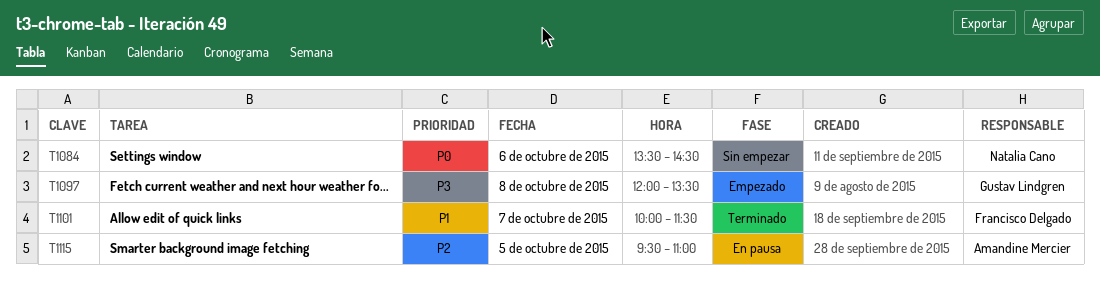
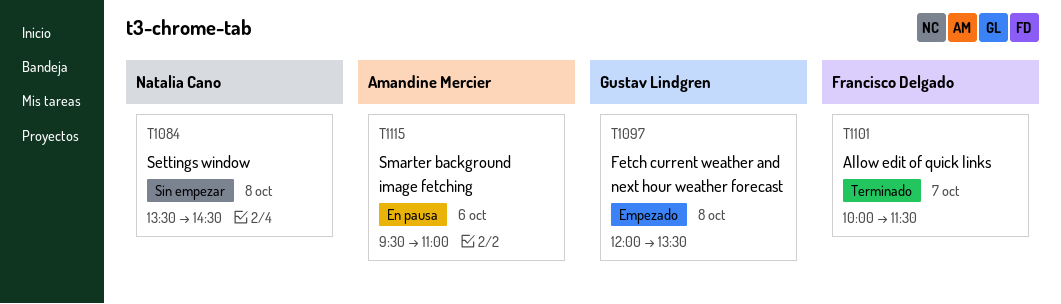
T1084, day: Oct 6 -> Oct 8
T1115, day: Oct 5 -> Oct 6

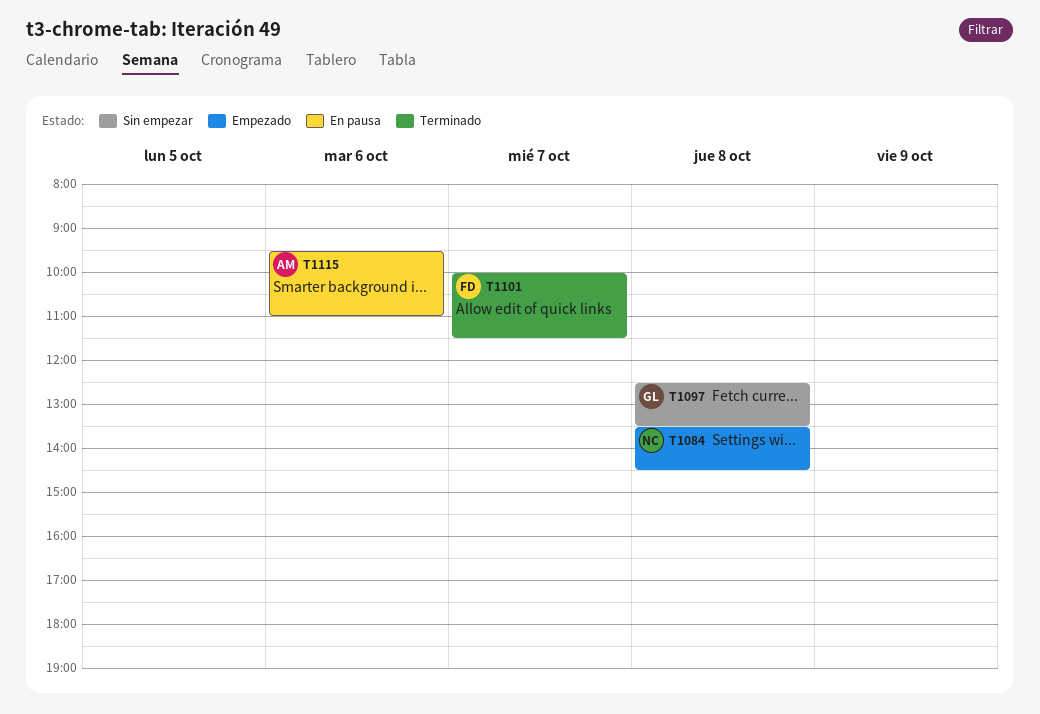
T1084, status: Sin empezar -> Empezado
T1097, status: Empezado -> Sin empezar
T1097, begins: 12:00 -> 12:30

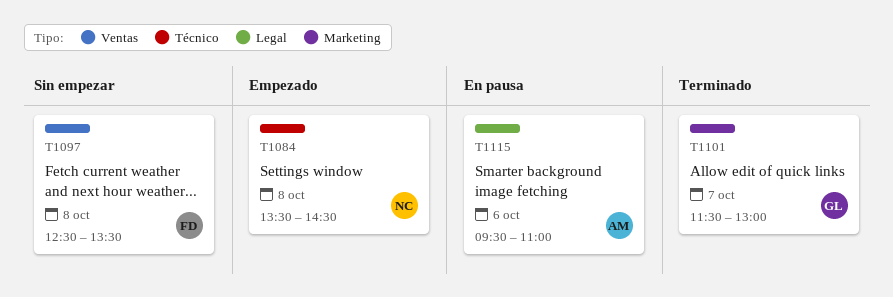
T1097, owner: GL -> FD
T1101, owner: FD -> GL
T1101, begins: 10:00 -> 11:30
T1101, ends: 11:30 -> 13:00

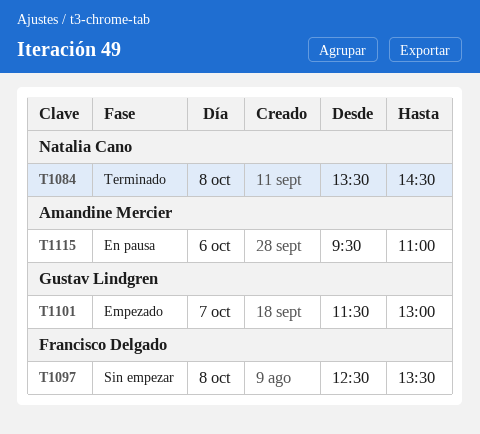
T1084, status: Empezado -> Terminado
T1101, status: Terminado -> Empezado

